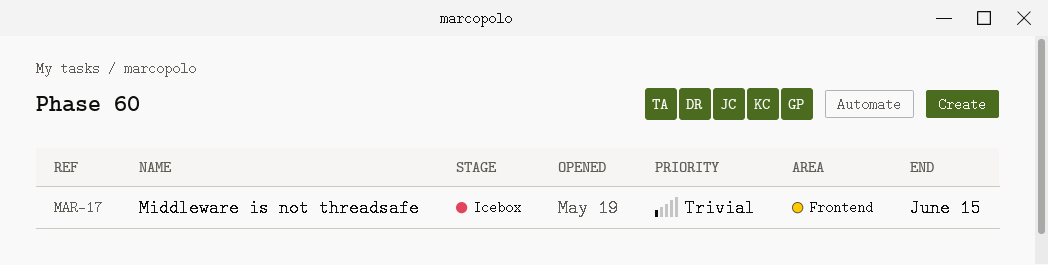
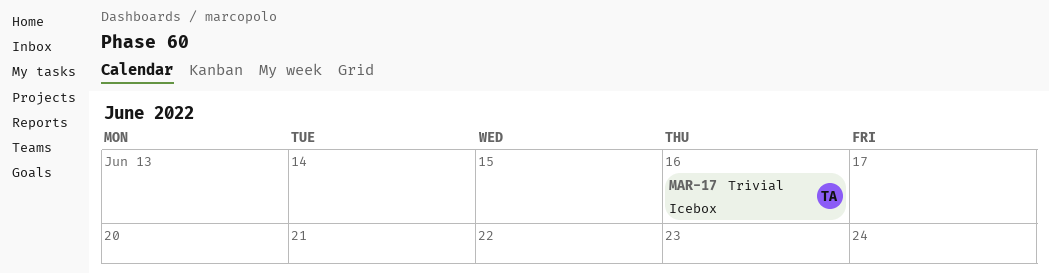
MAR-17, due: Jun 15 -> Jun 16

